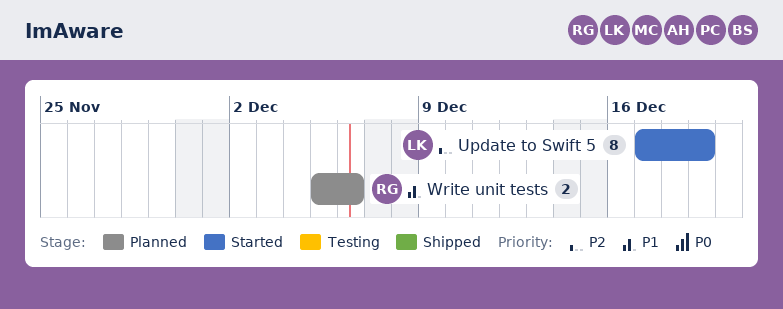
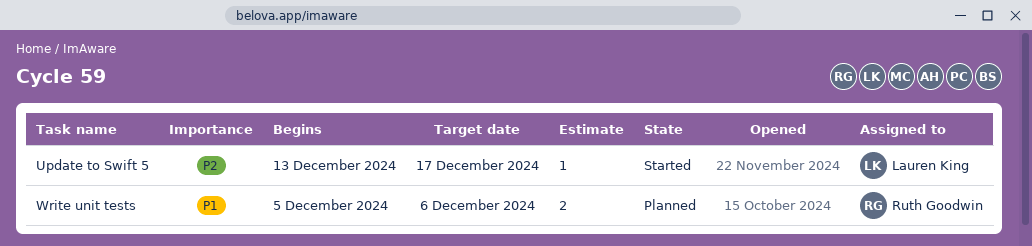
Update to Swift 5, estimate: 8 -> 1
Update to Swift 5, start: Dec 17 -> Dec 13
Update to Swift 5, due: Dec 19 -> Dec 17

